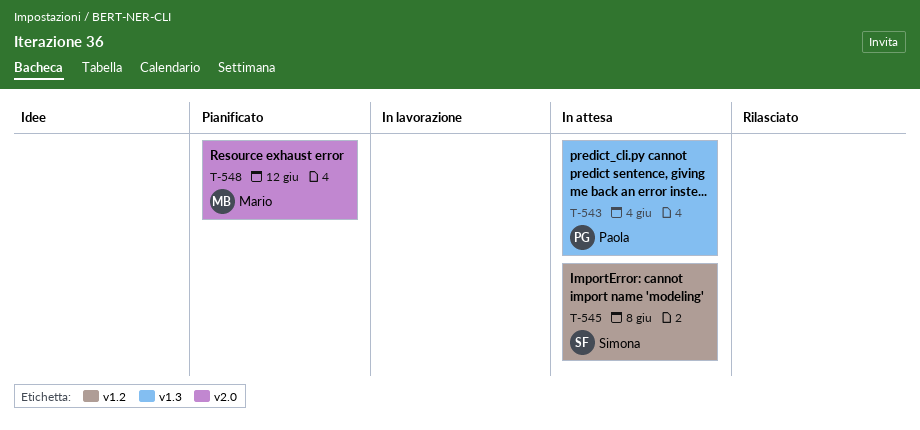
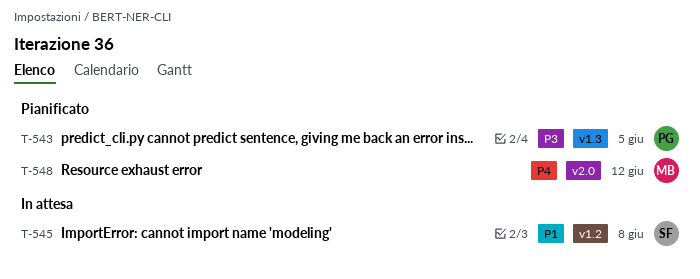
T-543, status: In attesa -> Pianificato
T-543, due: Jun 4 -> Jun 5

